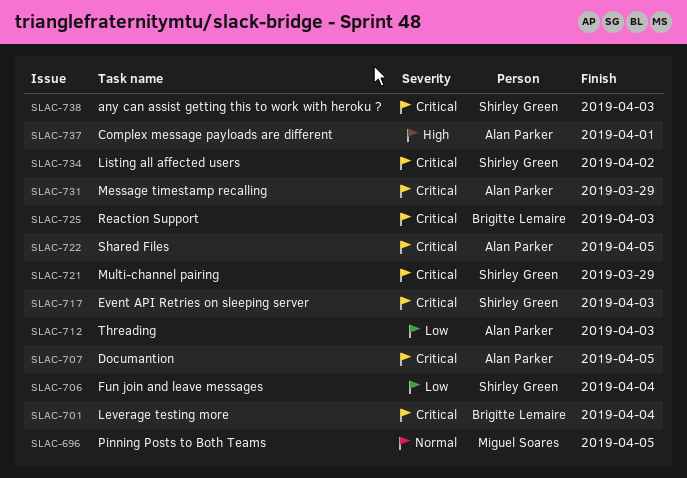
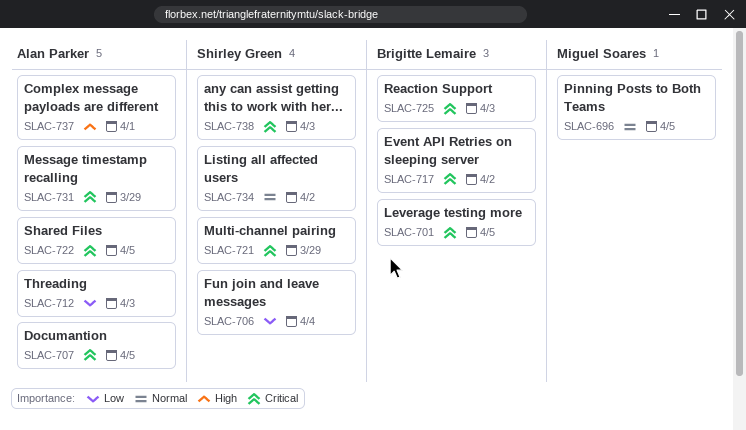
SLAC-701, due: Apr 4 -> Apr 5
SLAC-717, owner: Shirley Green -> Brigitte Lemaire
SLAC-717, due: Apr 3 -> Apr 2
SLAC-734, priority: Critical -> Normal

